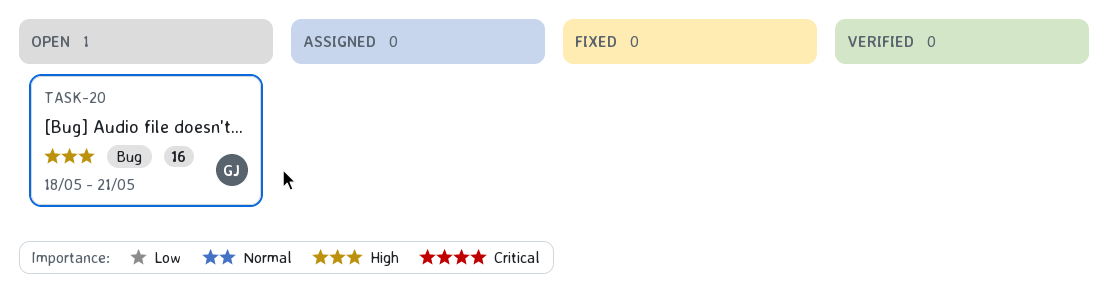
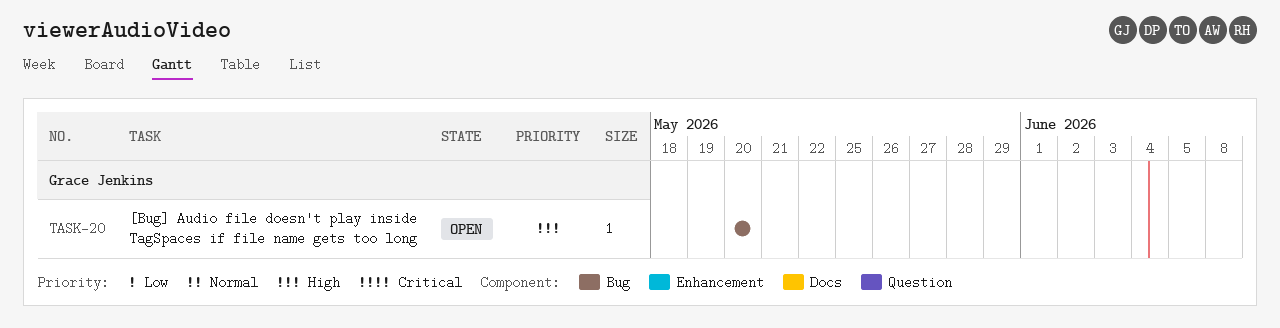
TASK-20, estimate: 16 -> 1
TASK-20, start: May 18 -> May 20
TASK-20, due: May 21 -> May 20

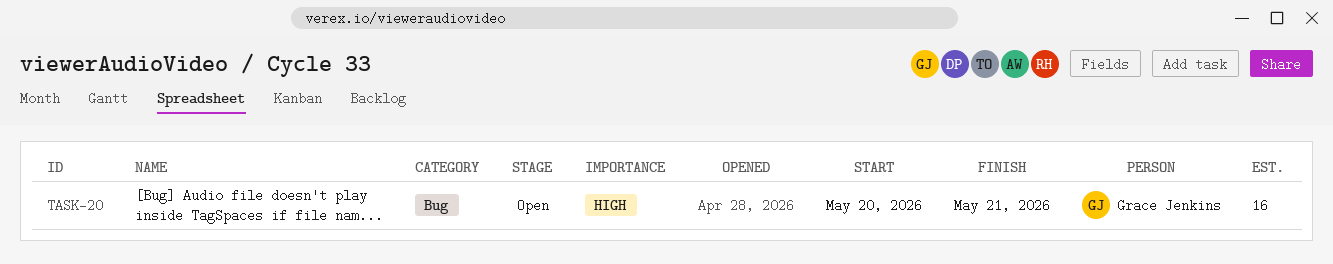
TASK-20, estimate: 1 -> 16
TASK-20, due: May 20 -> May 21

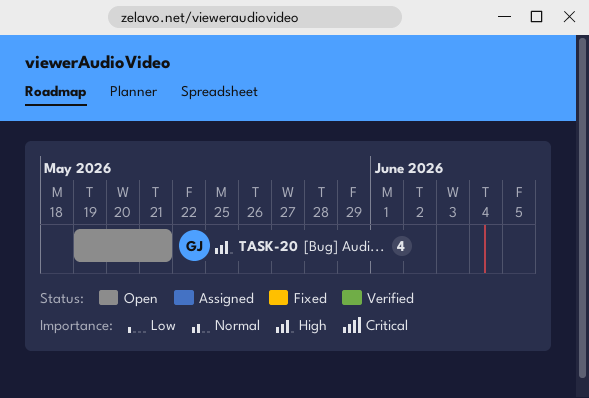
TASK-20, estimate: 16 -> 4
TASK-20, start: May 20 -> May 19

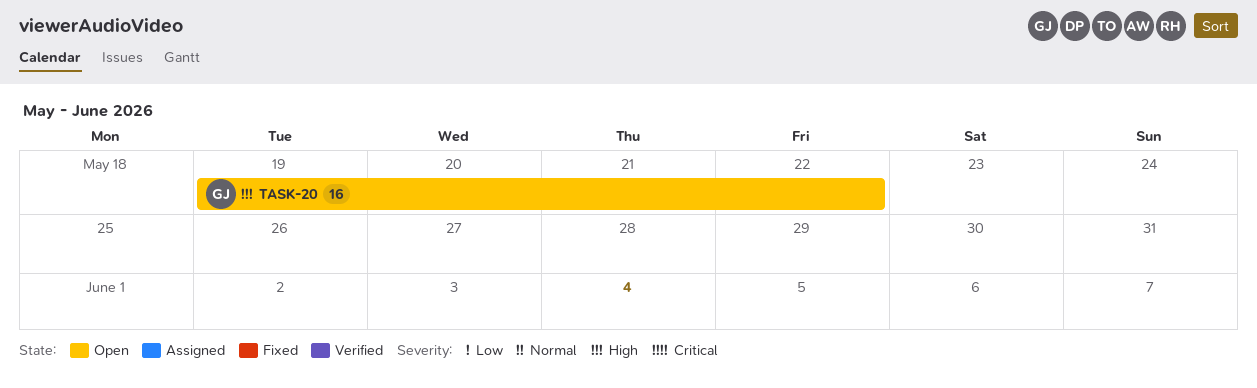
TASK-20, estimate: 4 -> 16
TASK-20, due: May 21 -> May 22

